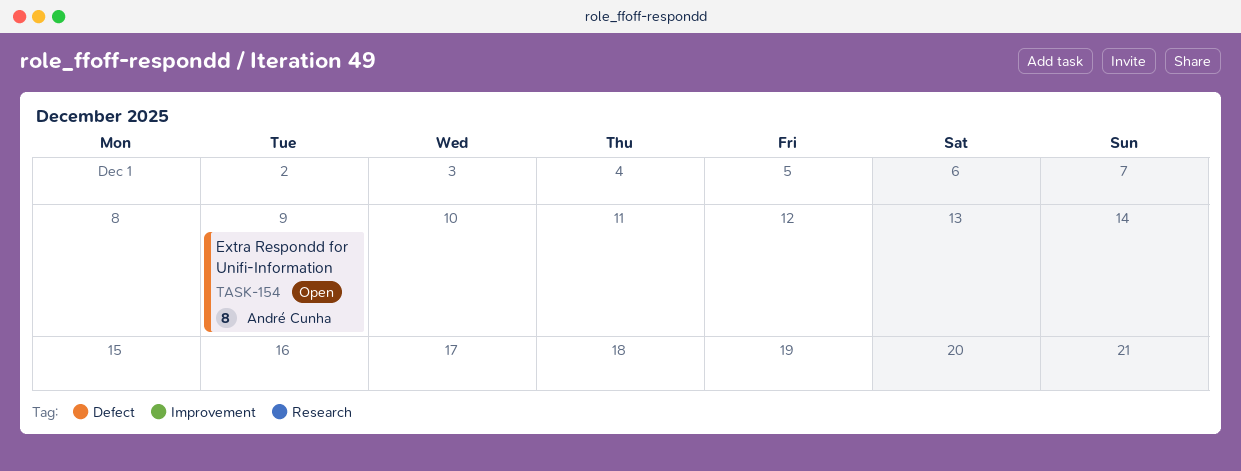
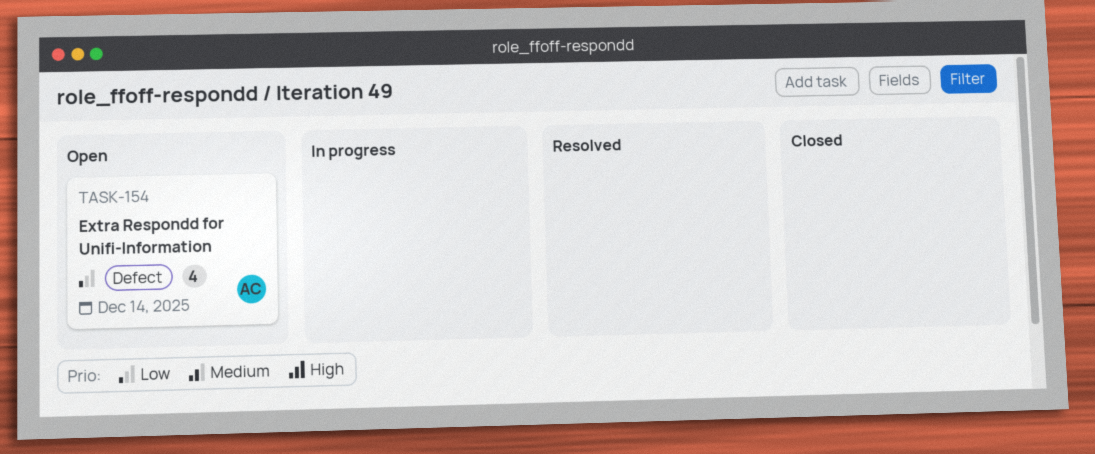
TASK-154, estimate: 8 -> 4
TASK-154, due: Dec 9 -> Dec 14

